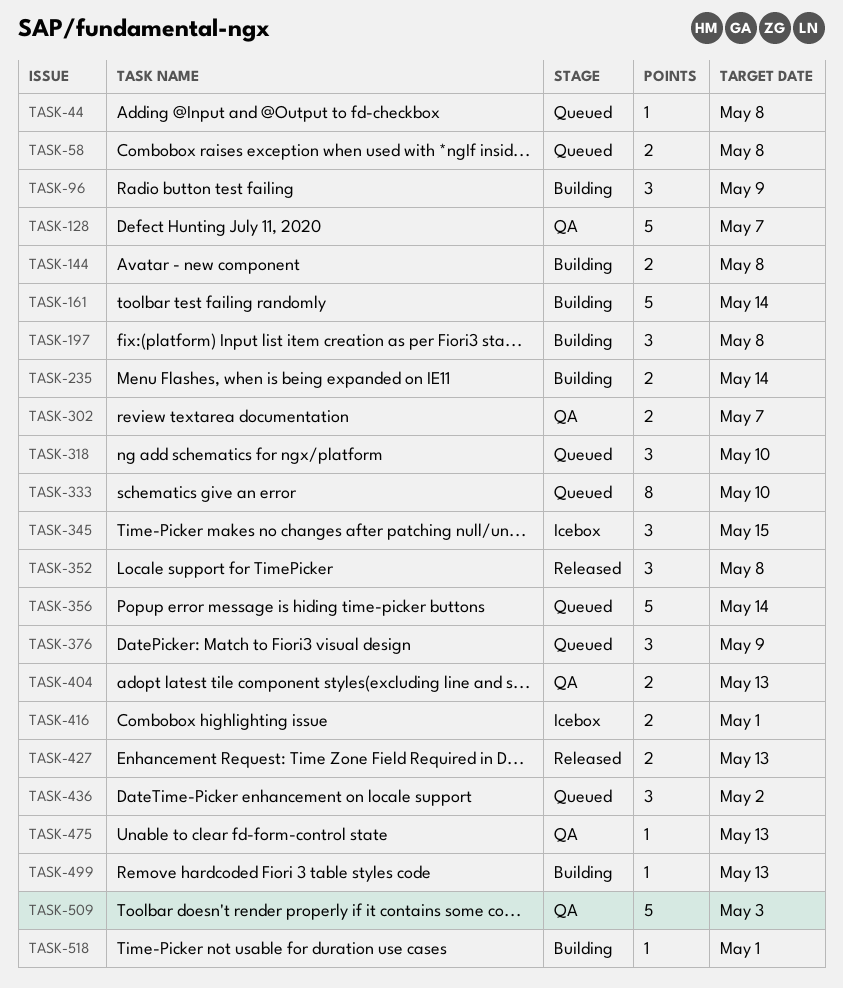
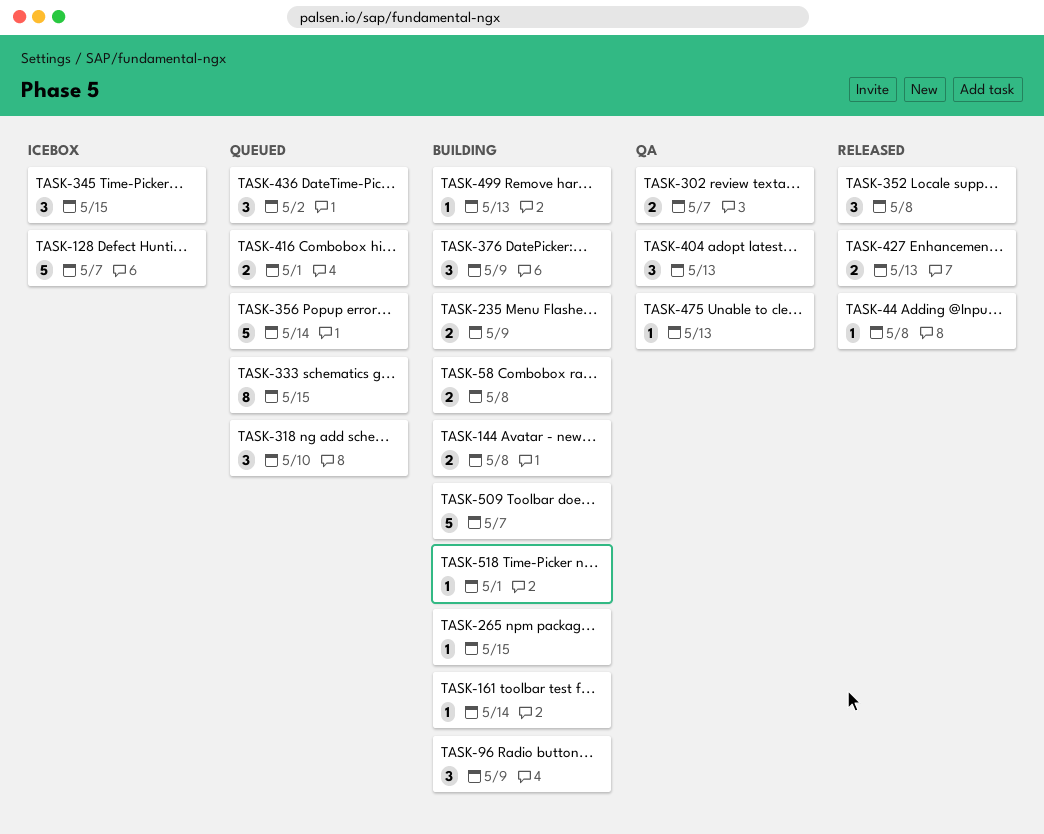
TASK-44, status: Queued -> Released
TASK-58, status: Queued -> Building
TASK-128, status: QA -> Icebox
TASK-161, estimate: 5 -> 1
TASK-197: present -> none
TASK-235, due: May 14 -> May 9
TASK-265: none -> present
TASK-333, due: May 10 -> May 15
TASK-376, status: Queued -> Building
TASK-404, estimate: 2 -> 3
TASK-416, status: Icebox -> Queued
TASK-509, status: QA -> Building
TASK-509, due: May 3 -> May 7

